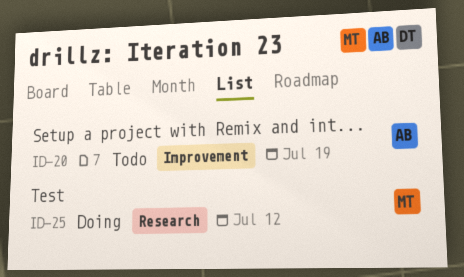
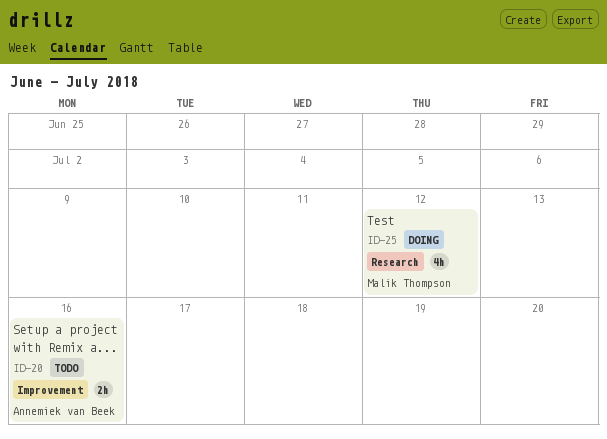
ID-20, due: Jul 19 -> Jul 16

